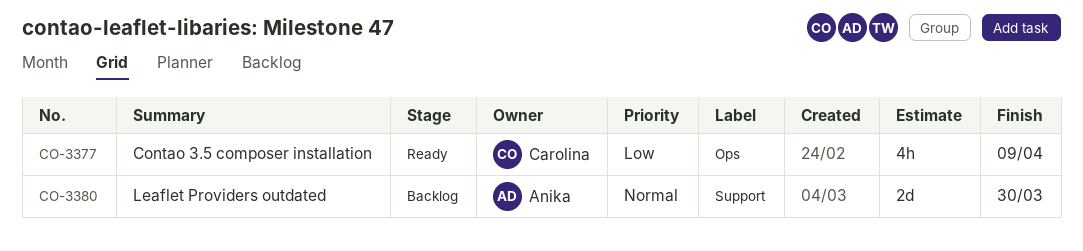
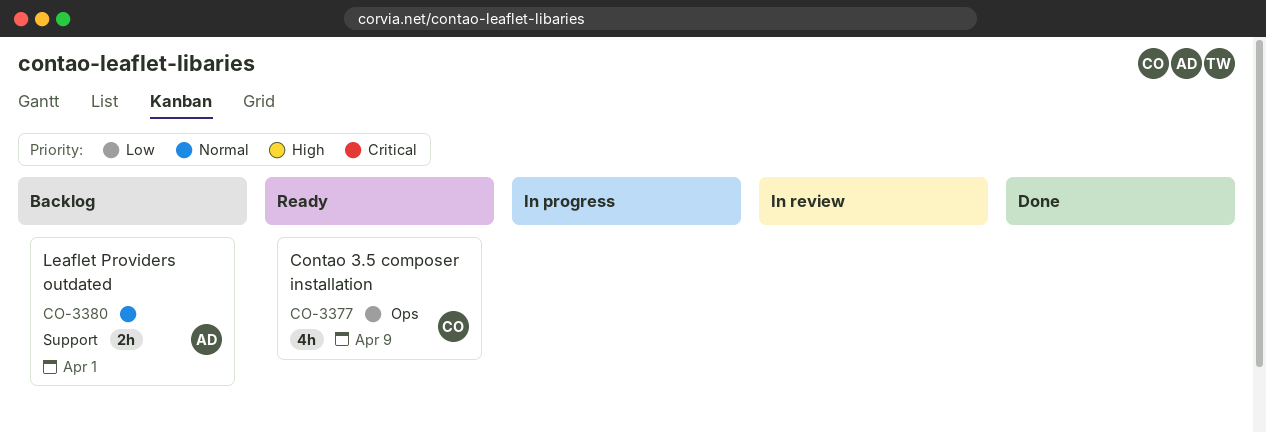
CO-3380, estimate: 2d -> 2h
CO-3380, due: Mar 30 -> Apr 1

